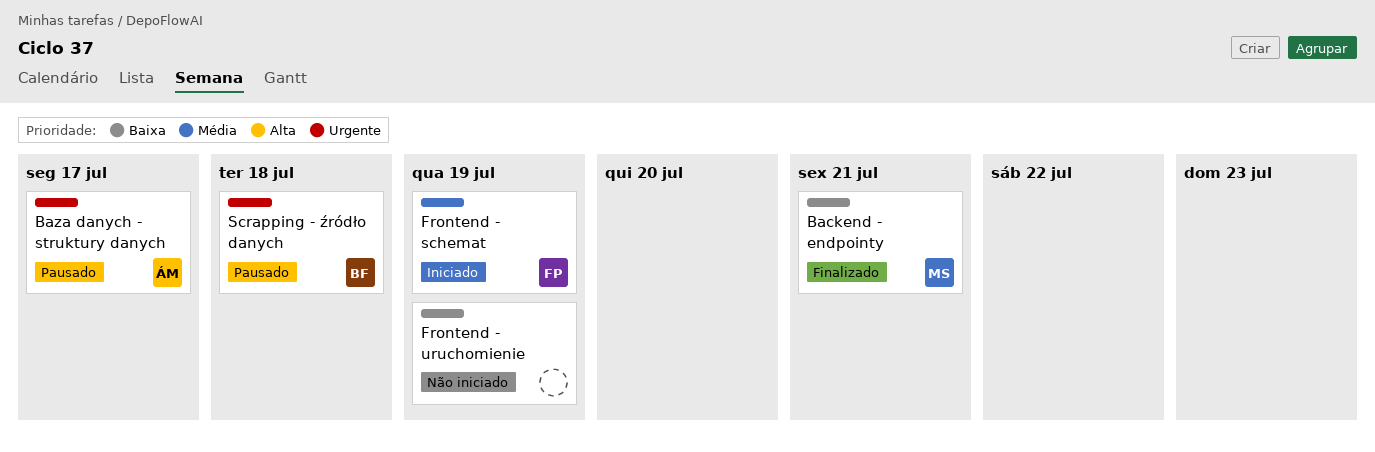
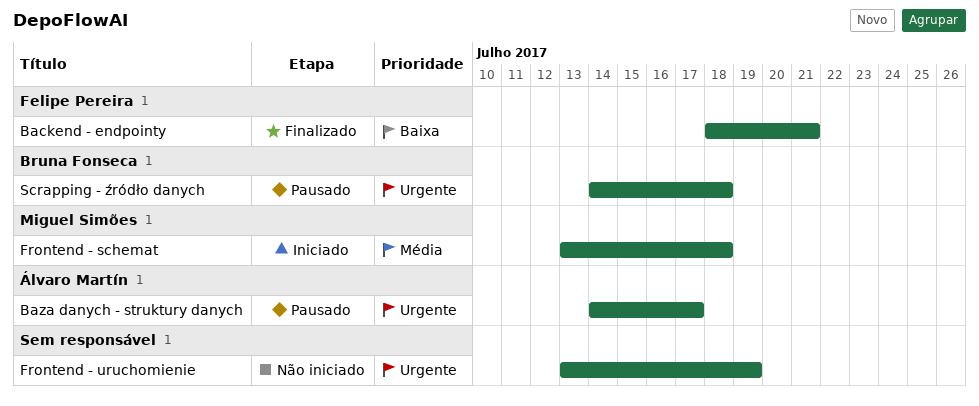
Backend - endpointy, owner: Miguel Simões -> Felipe Pereira
Frontend - schemat, owner: Felipe Pereira -> Miguel Simões
Frontend - schemat, due: Jul 19 -> Jul 18
Frontend - uruchomienie, priority: Baixa -> Urgente

